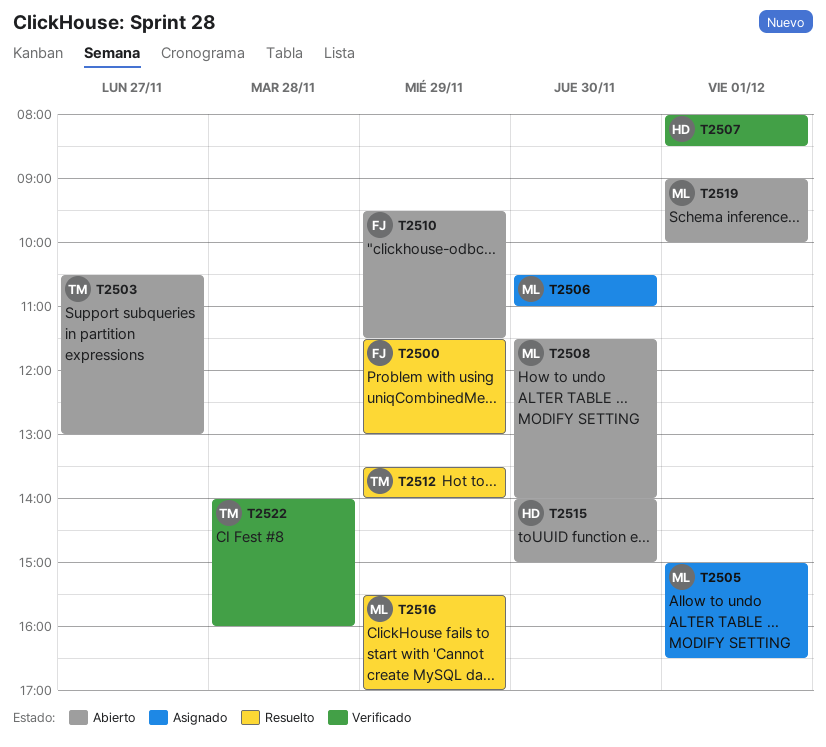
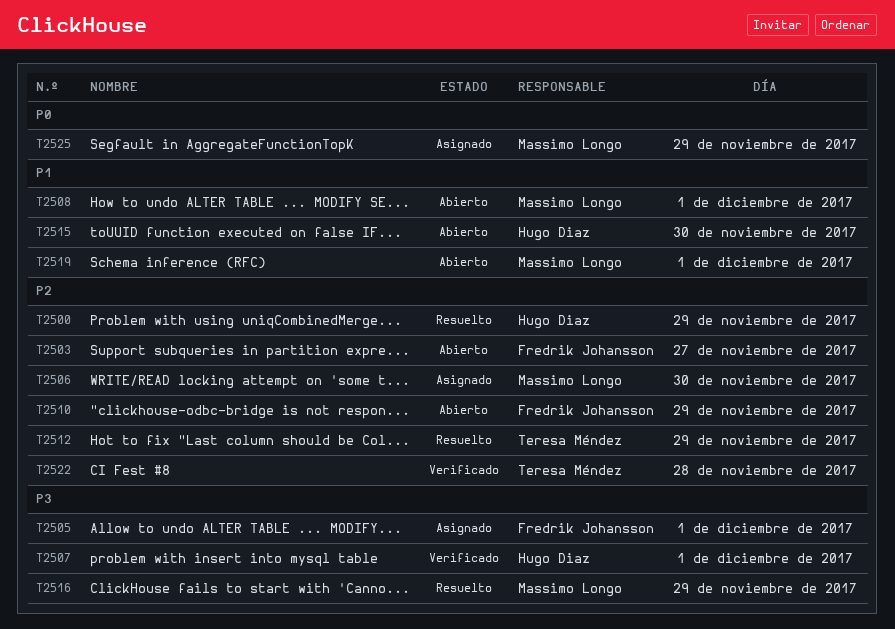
T2500, owner: Fredrik Johansson -> Hugo Diaz
T2503, owner: Teresa Méndez -> Fredrik Johansson
T2505, owner: Massimo Longo -> Fredrik Johansson
T2508, day: Nov 30 -> Dec 1
T2525: none -> present

